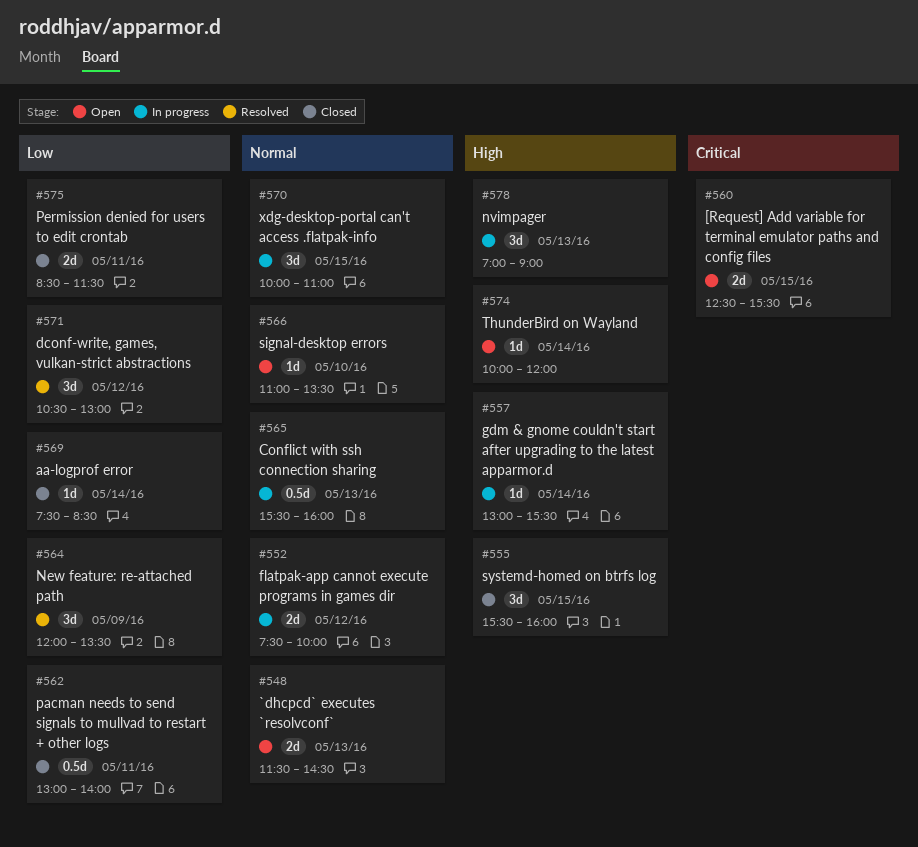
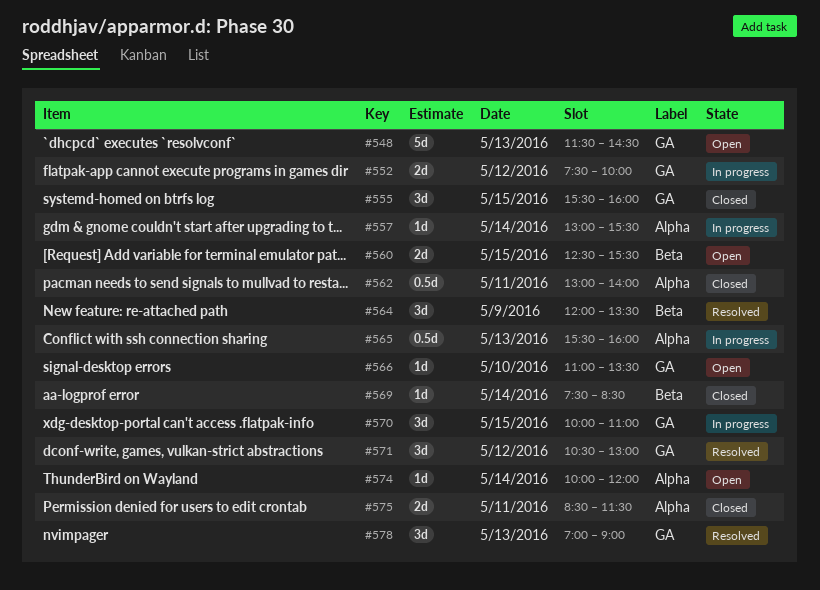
#548, estimate: 2d -> 5d
#578, status: In progress -> Resolved

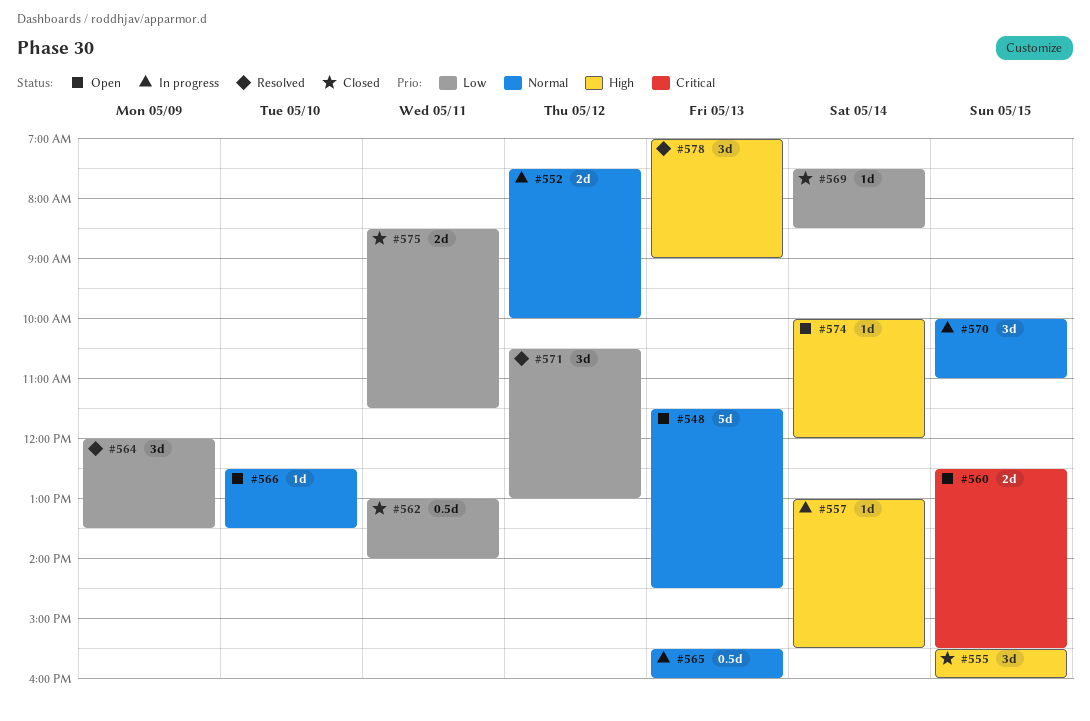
#566, begins: 11:00 -> 12:30

